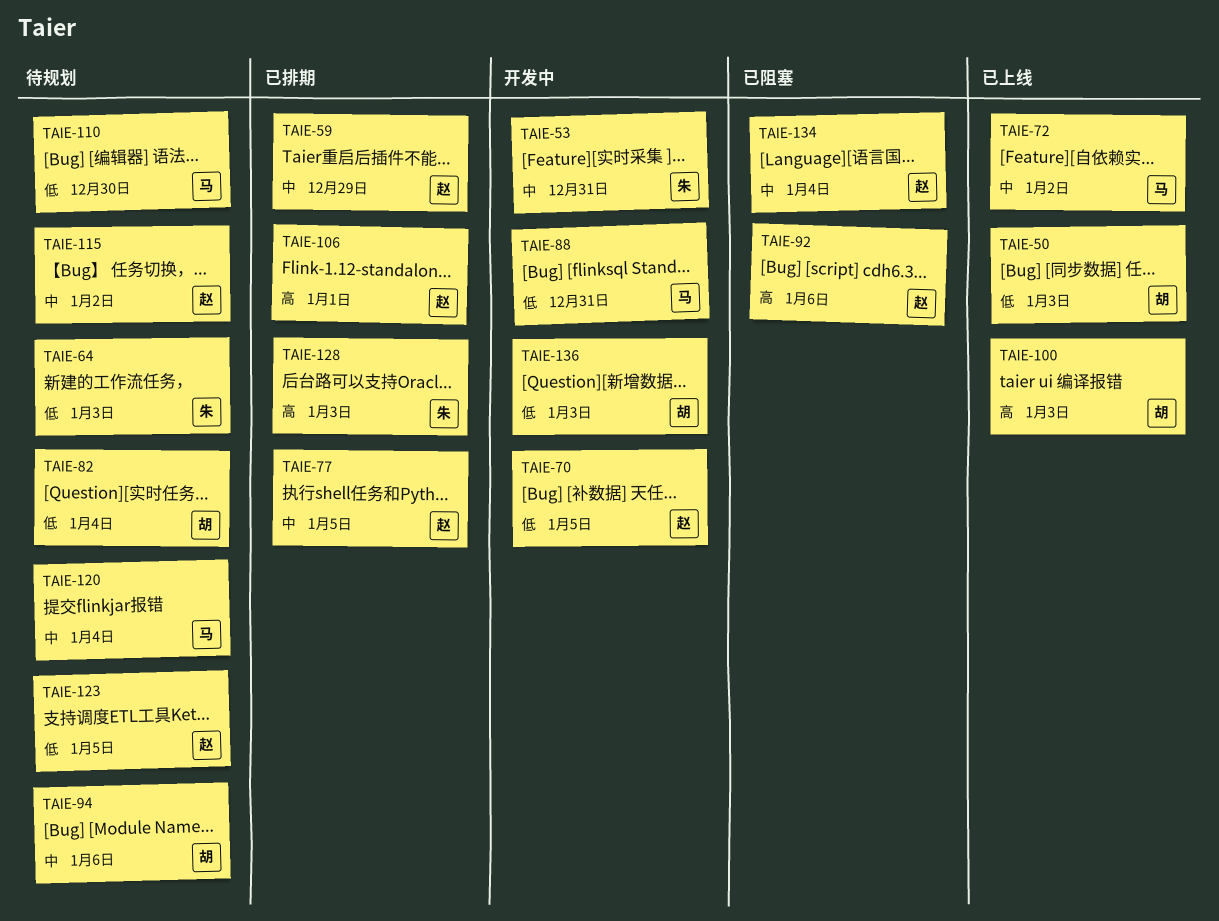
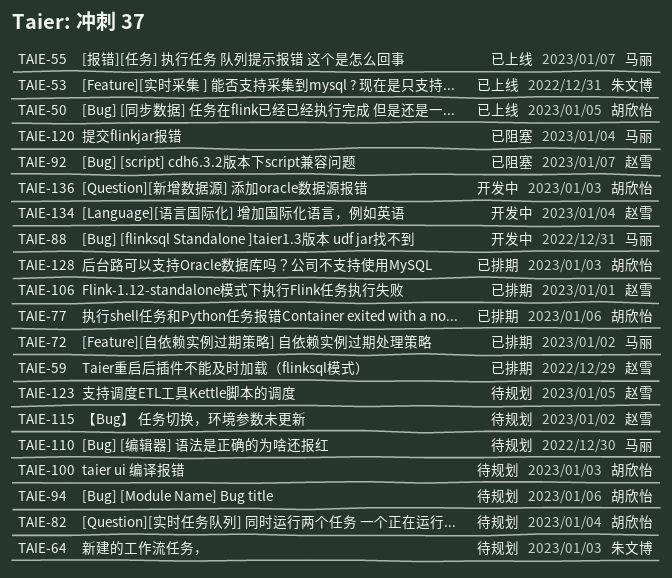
TAIE-50, due: Jan 3 -> Jan 5
TAIE-53, status: 开发中 -> 已上线
TAIE-55: none -> present
TAIE-70: present -> none
TAIE-72, status: 已上线 -> 已排期
TAIE-77, owner: 赵雪 -> 胡欣怡
TAIE-77, due: Jan 5 -> Jan 6
TAIE-92, due: Jan 6 -> Jan 7
TAIE-100, status: 已上线 -> 待规划
TAIE-120, status: 待规划 -> 已阻塞
TAIE-128, owner: 朱文博 -> 胡欣怡
TAIE-134, status: 已阻塞 -> 开发中

